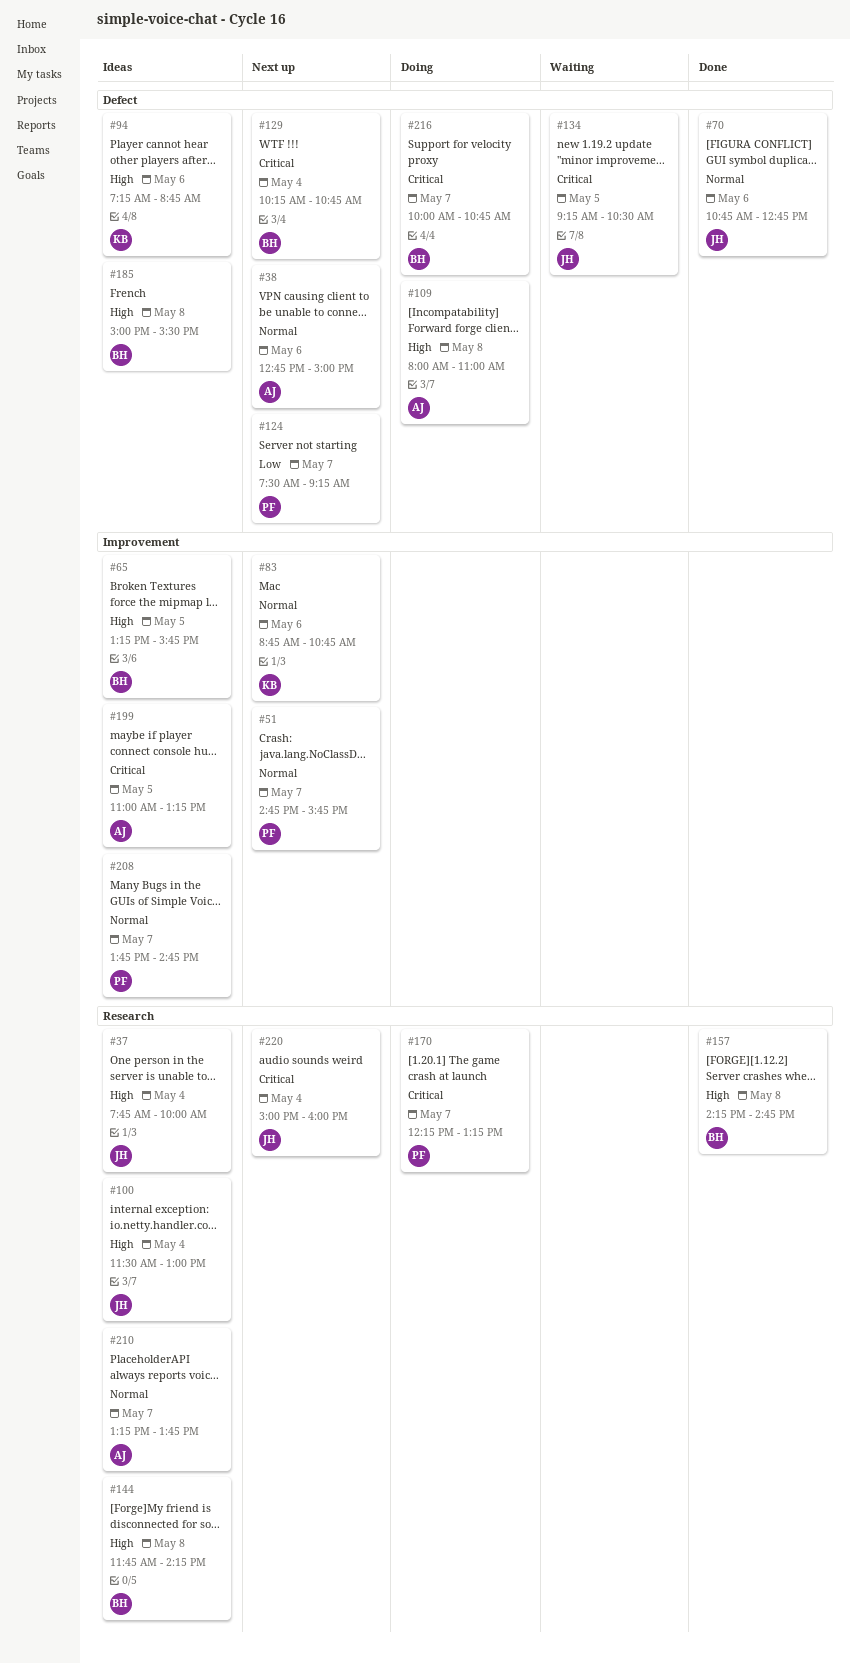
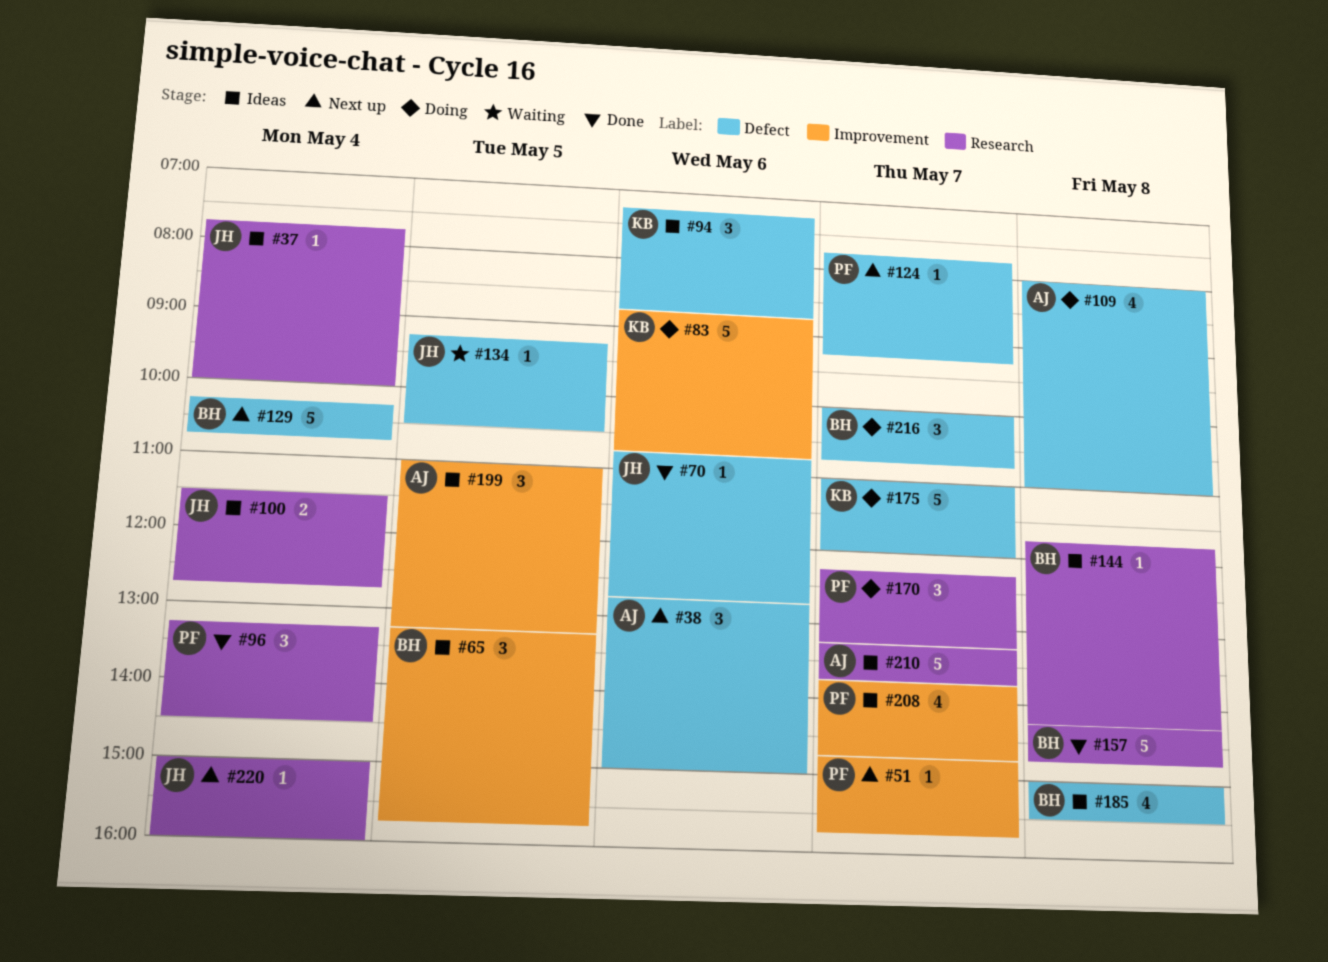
#83, status: Next up -> Doing
#96: none -> present
#100, ends: 13:00 -> 12:45
#124, begins: 07:30 -> 07:45
#175: none -> present

